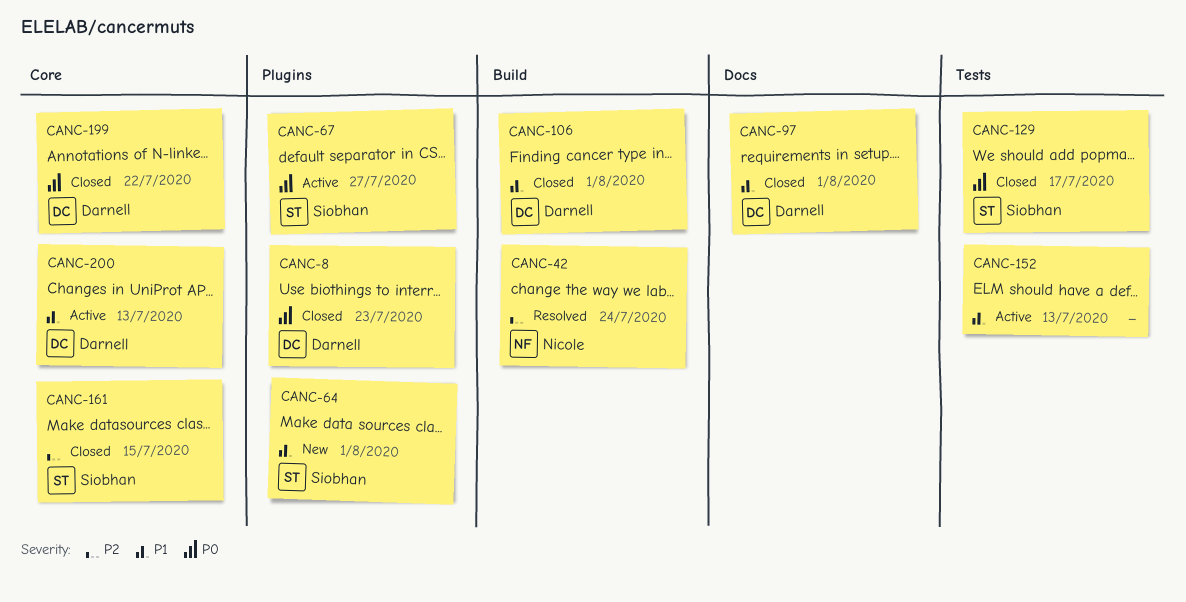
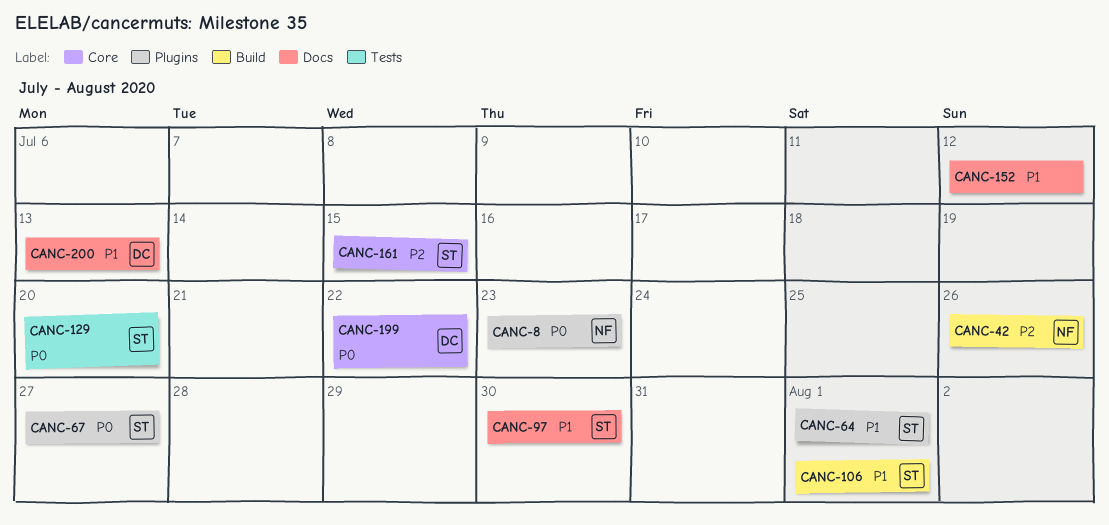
CANC-8, owner: Darnell -> Nicole
CANC-42, due: Jul 24 -> Jul 26
CANC-97, owner: Darnell -> Siobhan
CANC-97, due: Aug 1 -> Jul 30
CANC-106, owner: Darnell -> Siobhan
CANC-129, due: Jul 17 -> Jul 20
CANC-152, label: Tests -> Docs
CANC-152, due: Jul 13 -> Jul 12
CANC-200, label: Core -> Docs

